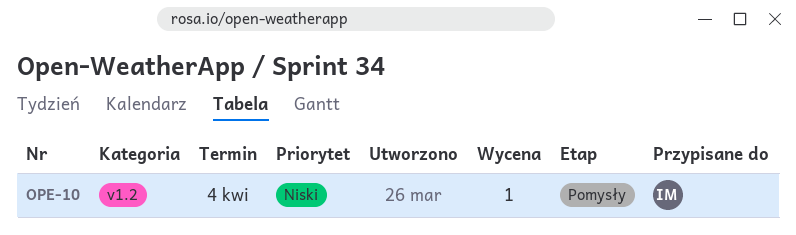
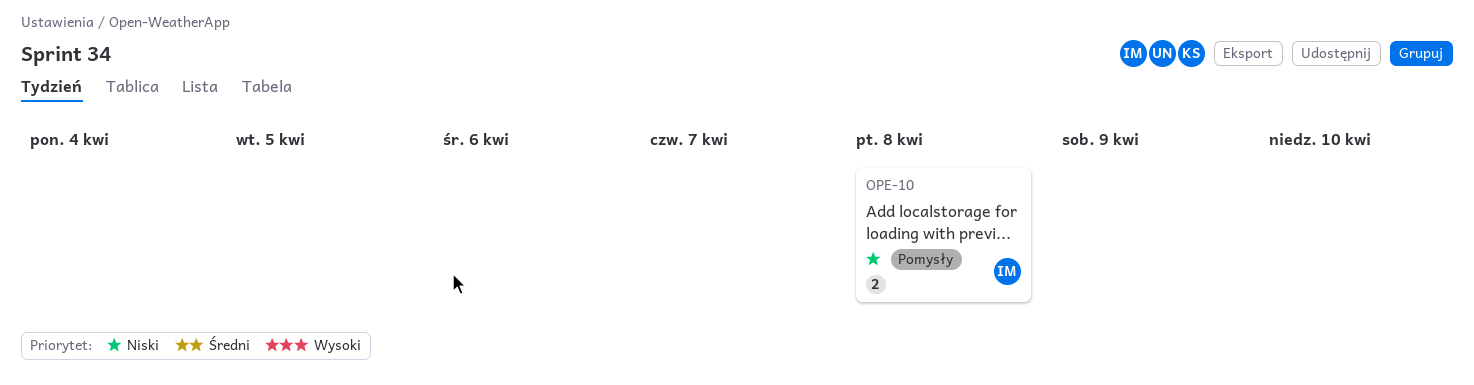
OPE-10, estimate: 1 -> 2
OPE-10, due: Apr 4 -> Apr 8

